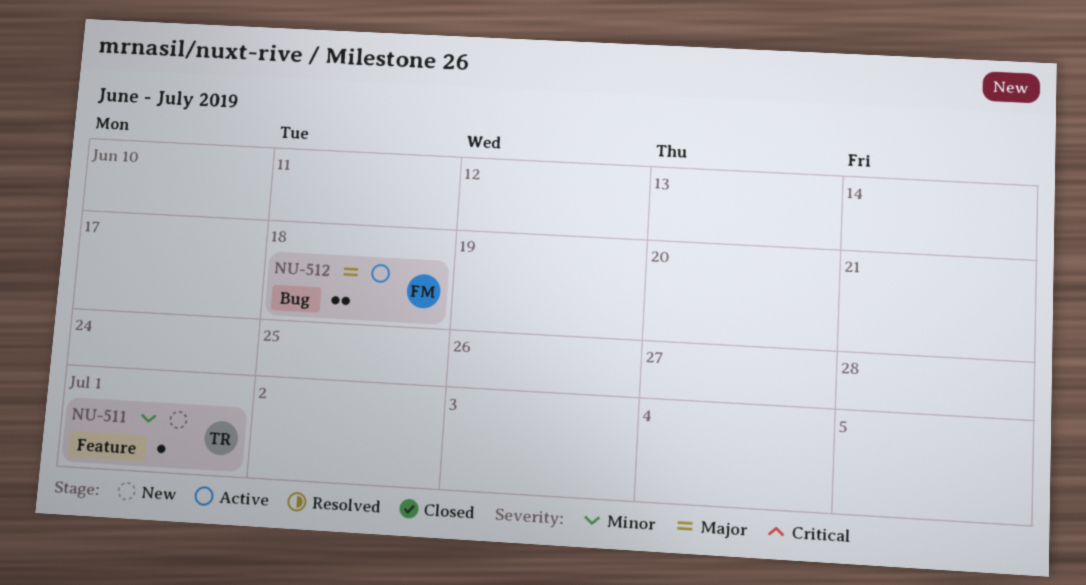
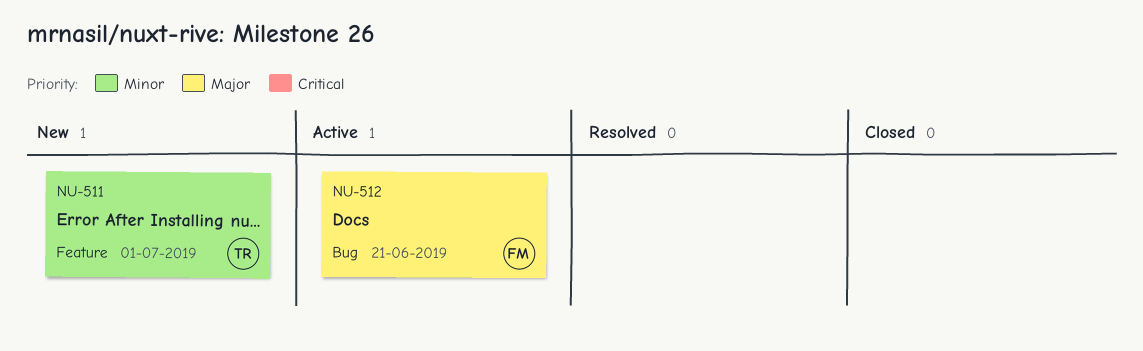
NU-512, due: Jun 18 -> Jun 21

